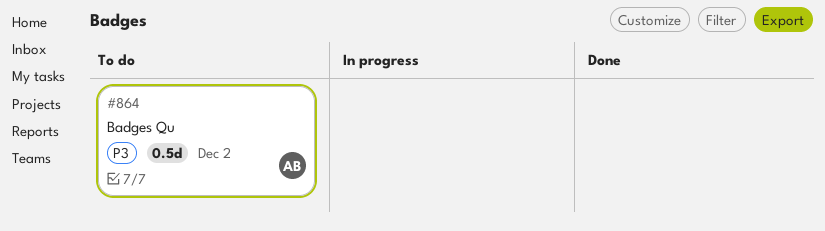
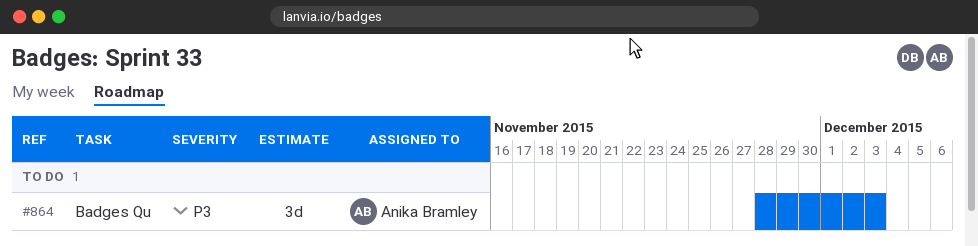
#864, estimate: 0.5d -> 3d
#864, due: Dec 2 -> Dec 3

